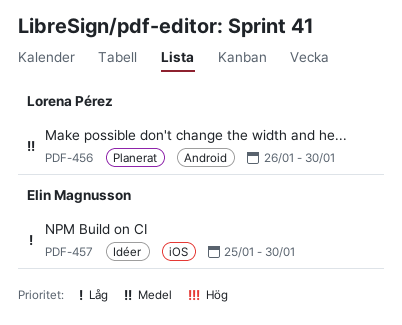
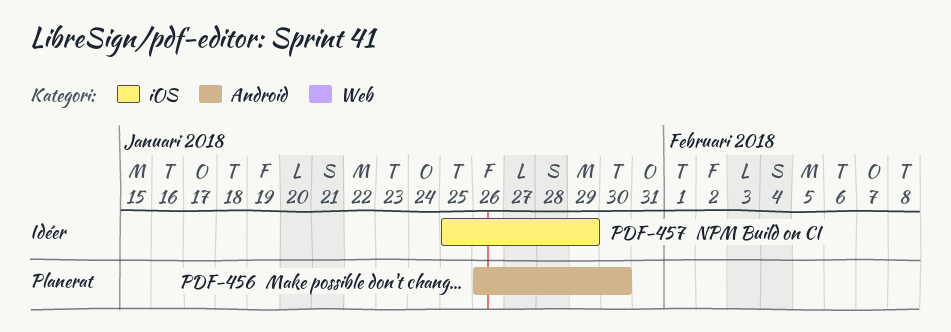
PDF-457, due: Jan 30 -> Jan 29

